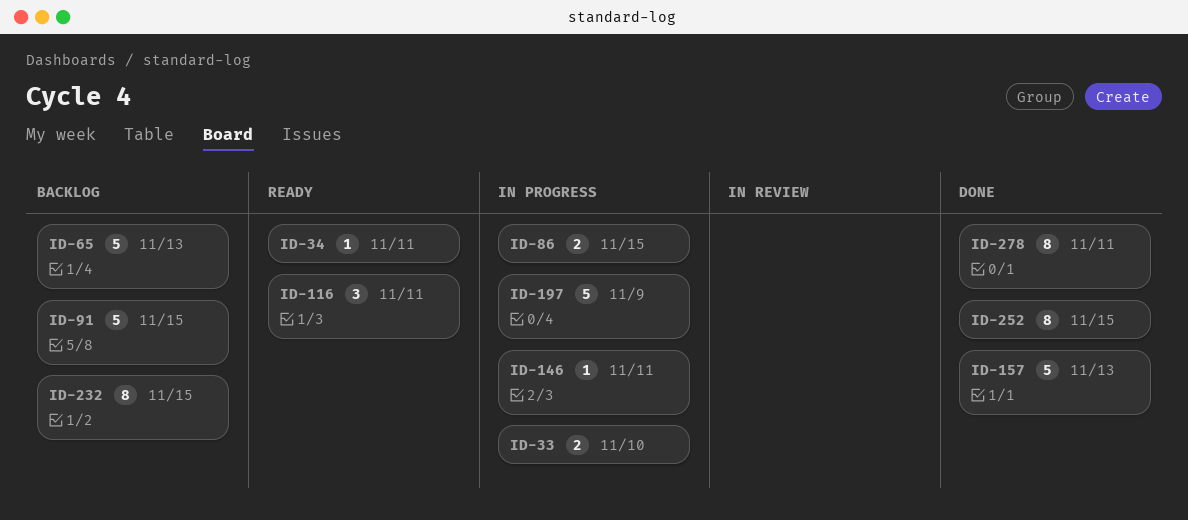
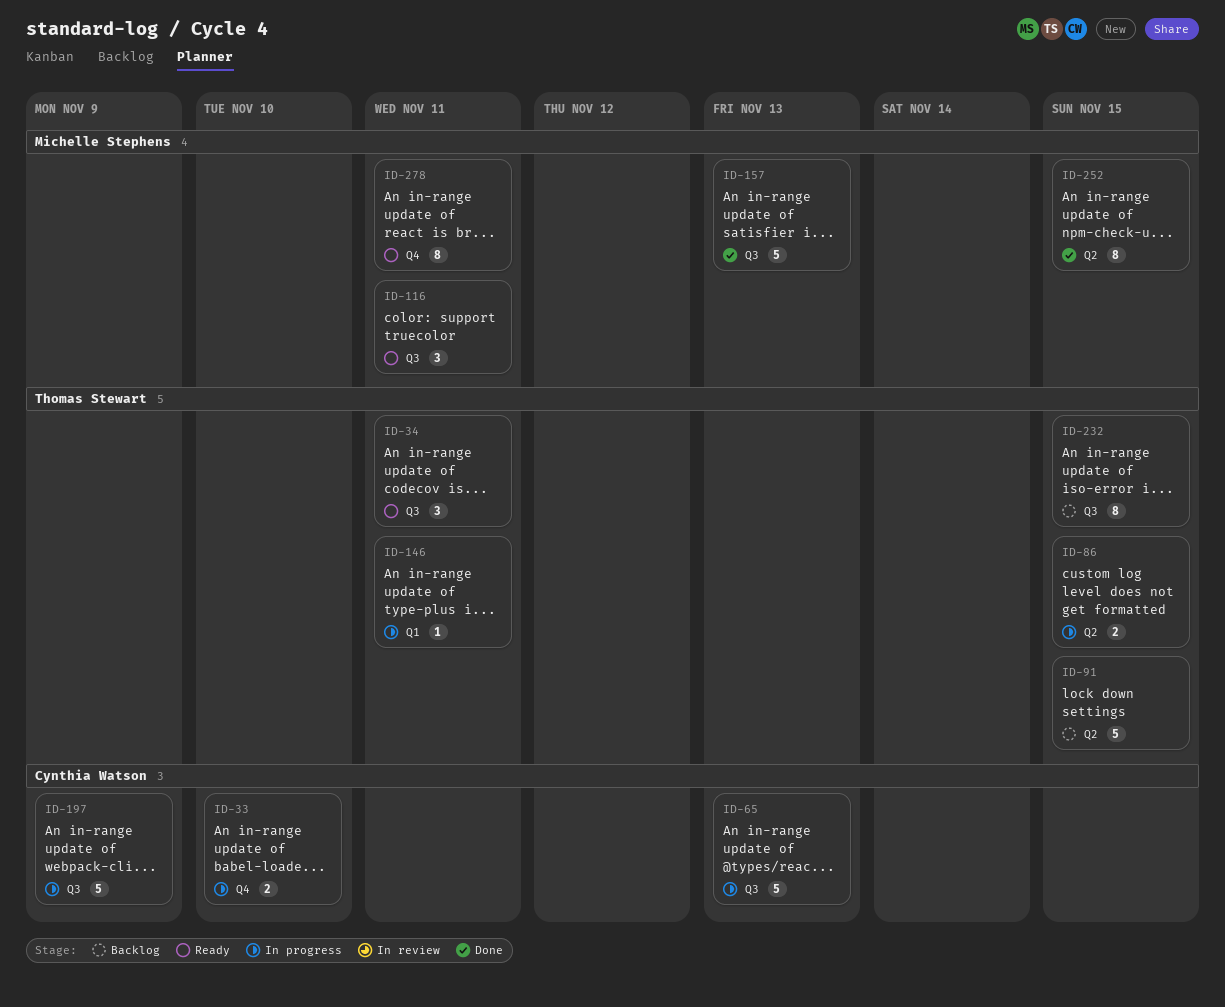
ID-34, estimate: 1 -> 3
ID-65, status: Backlog -> In progress
ID-278, status: Done -> Ready

